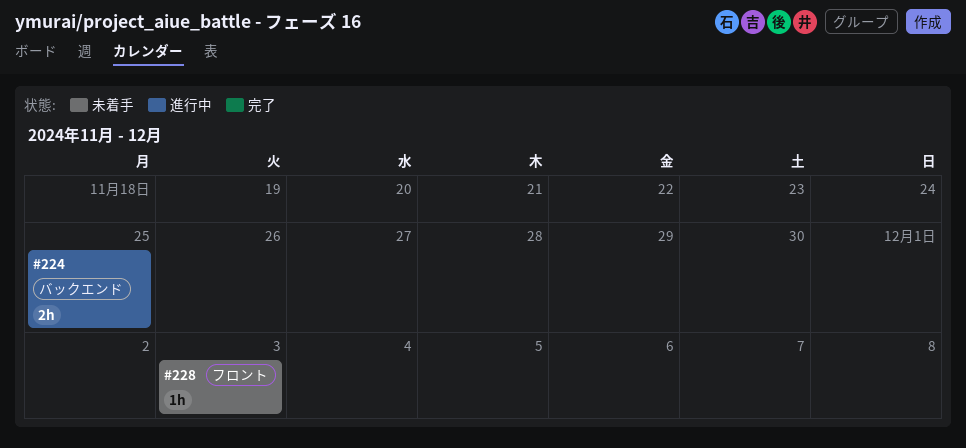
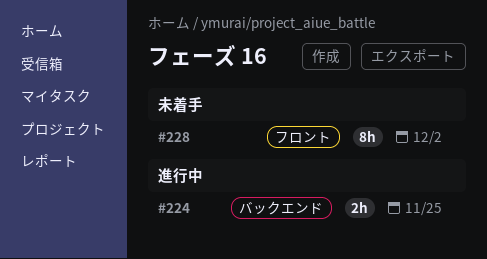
#228, estimate: 1h -> 8h
#228, due: Dec 3 -> Dec 2

